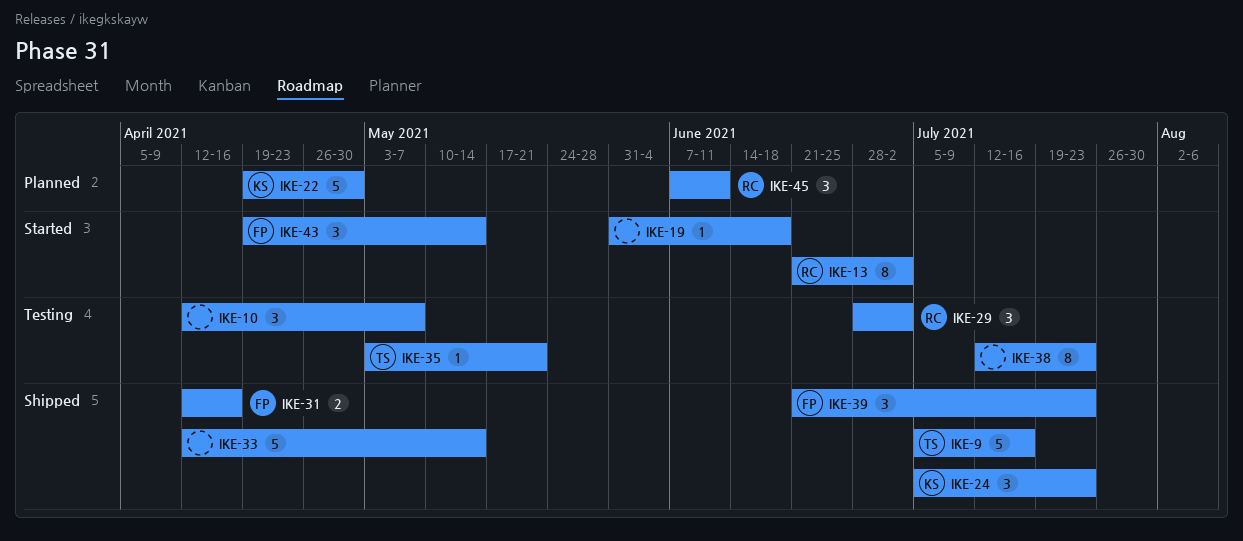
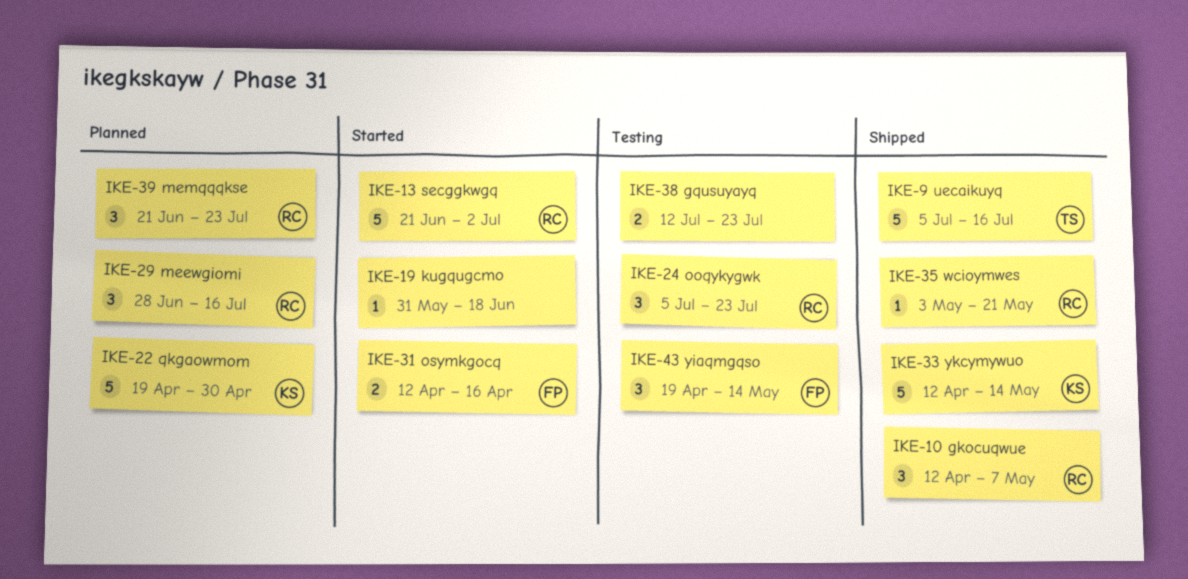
IKE-10, status: Testing -> Shipped
IKE-10, owner: none -> RC
IKE-13, estimate: 8 -> 5
IKE-24, status: Shipped -> Testing
IKE-24, owner: KS -> RC
IKE-29, status: Testing -> Planned
IKE-29, due: Jul 2 -> Jul 16
IKE-31, status: Shipped -> Started
IKE-33, owner: none -> KS
IKE-35, status: Testing -> Shipped
IKE-35, owner: TS -> RC
IKE-38, estimate: 8 -> 2
IKE-39, status: Shipped -> Planned
IKE-39, owner: FP -> RC
IKE-43, status: Started -> Testing
IKE-45: present -> none

